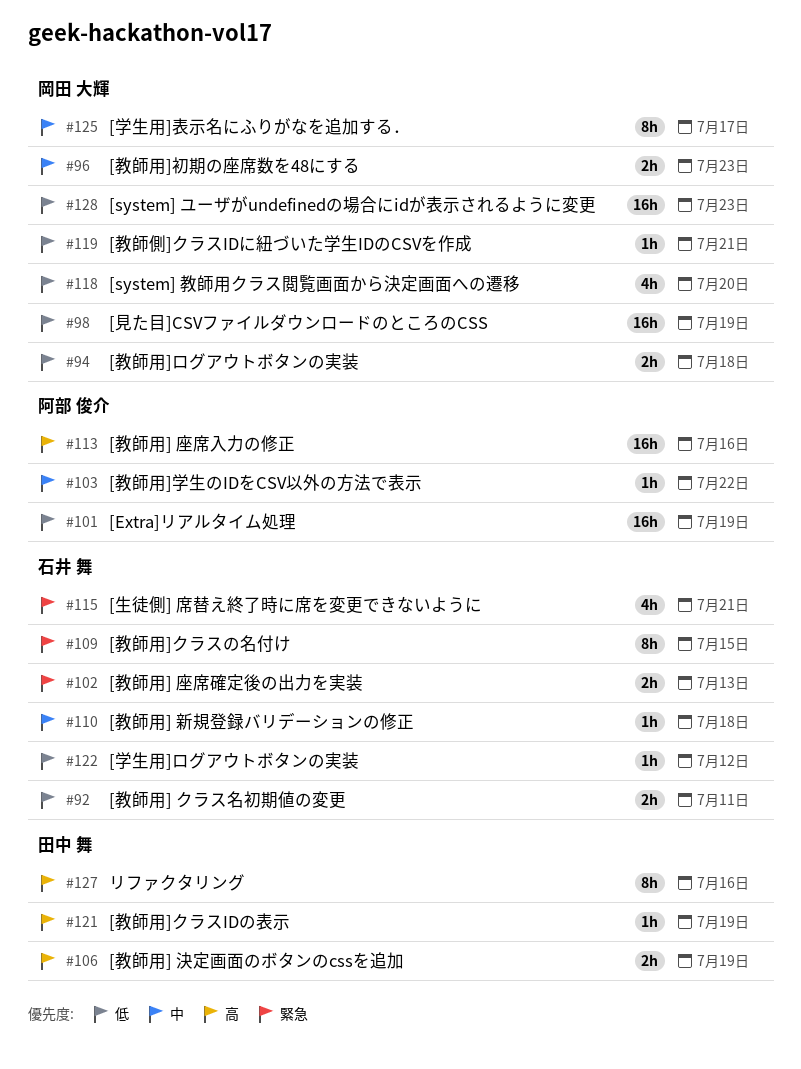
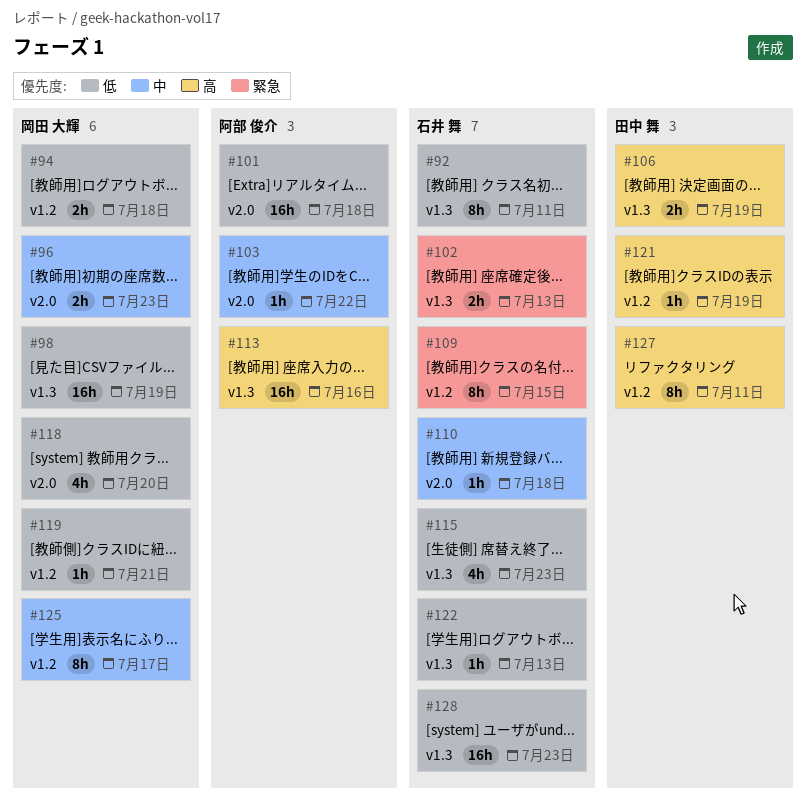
#92, estimate: 2h -> 8h
#101, due: Jul 19 -> Jul 18
#115, priority: 緊急 -> 低
#115, due: Jul 21 -> Jul 23
#122, due: Jul 12 -> Jul 13
#127, due: Jul 16 -> Jul 11
#128, owner: 岡田 大輝 -> 石井 舞

